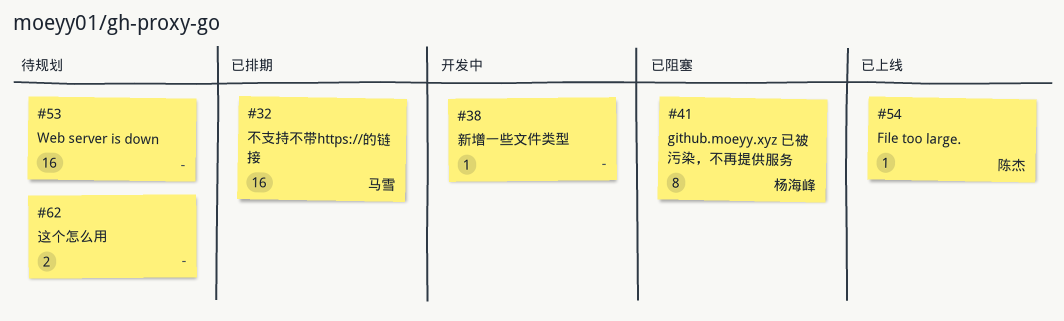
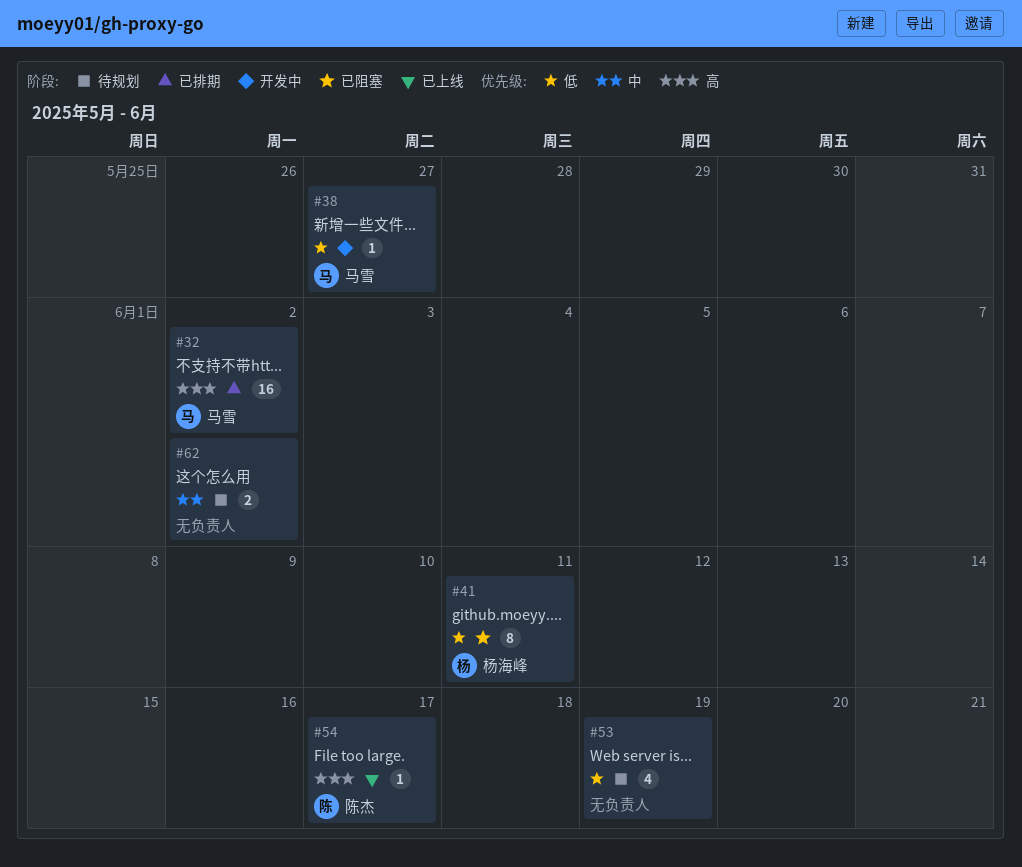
#38, owner: none -> 马雪
#53, estimate: 16 -> 4

